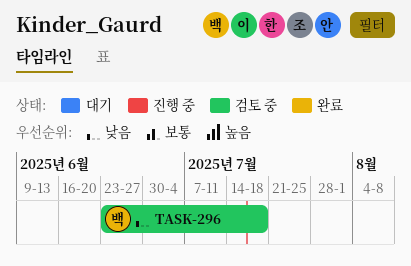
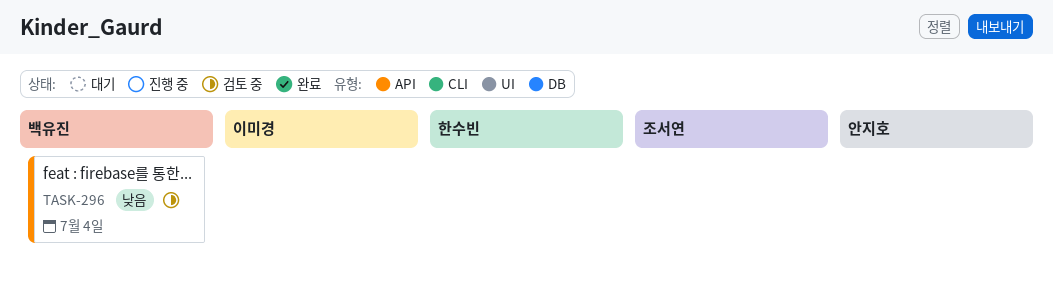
TASK-296, due: Jul 18 -> Jul 4

